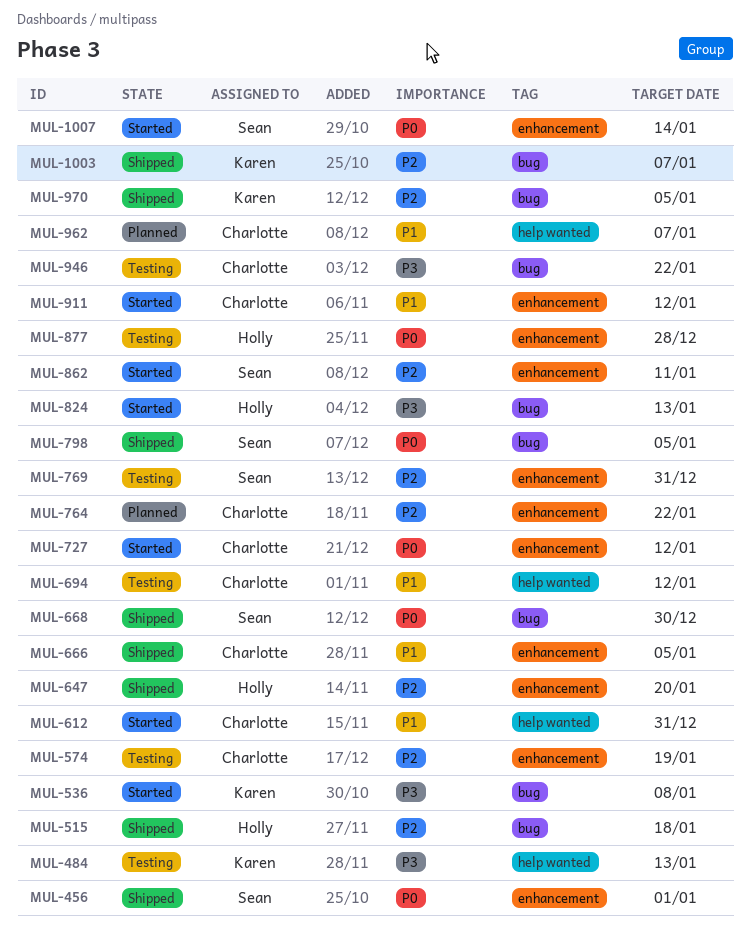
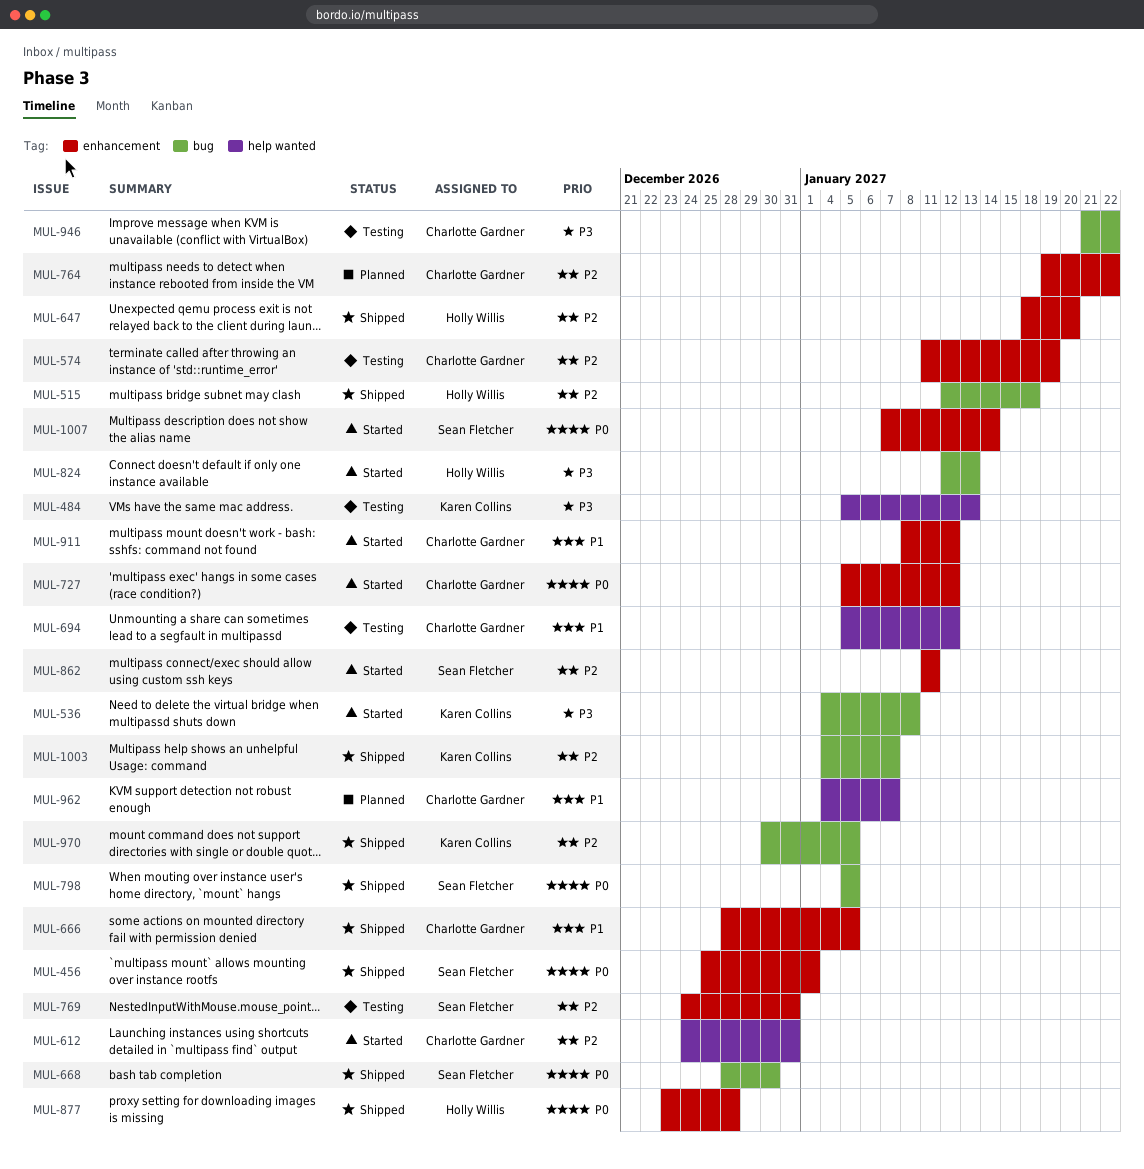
MUL-612, priority: P1 -> P2
MUL-877, status: Testing -> Shipped

